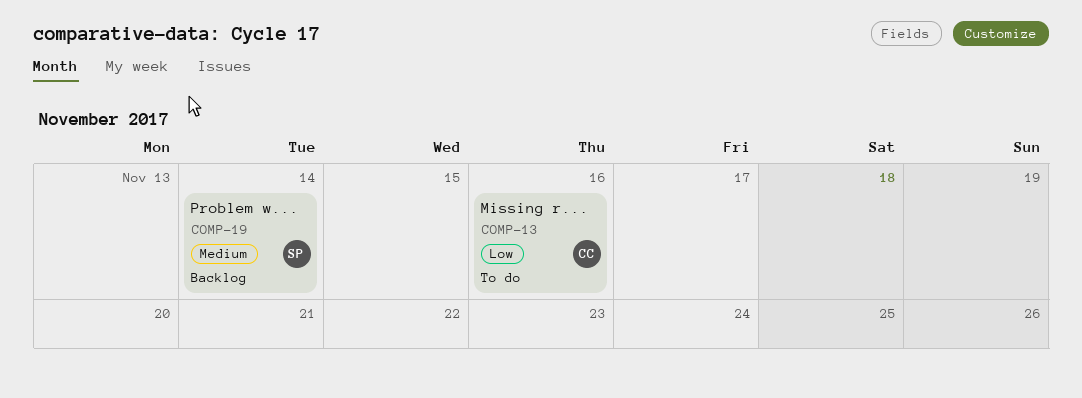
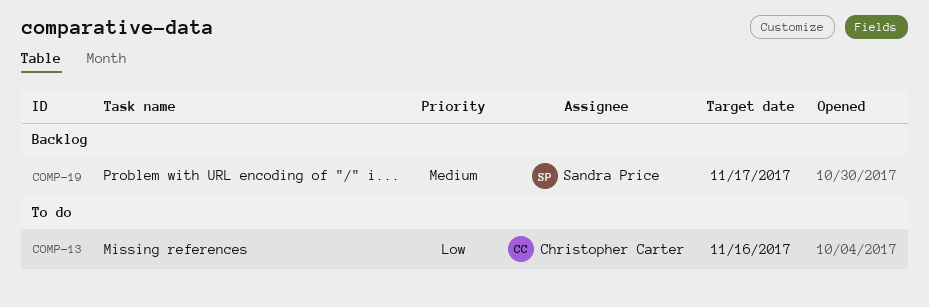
COMP-19, due: Nov 14 -> Nov 17

